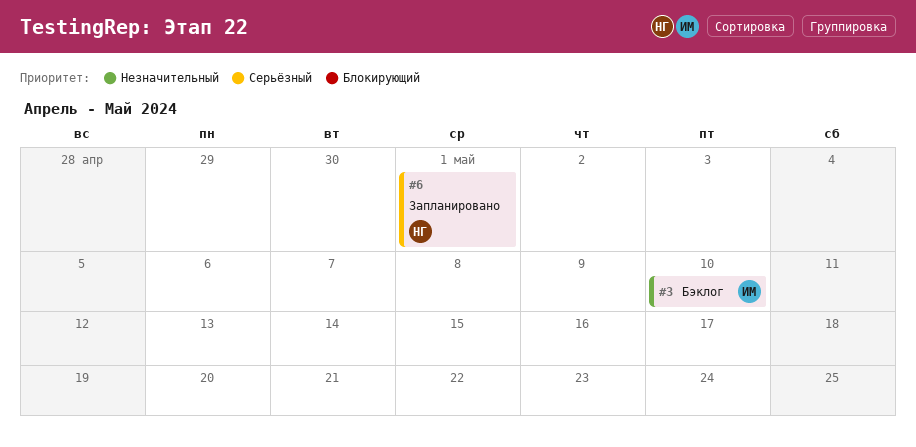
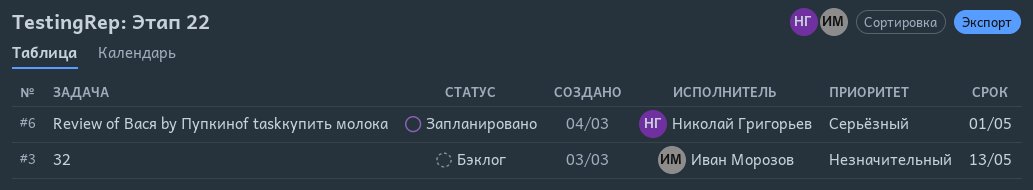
#3, due: May 10 -> May 13

